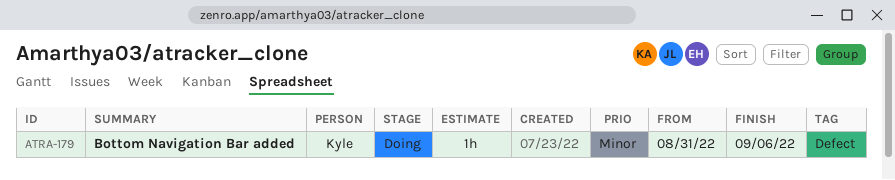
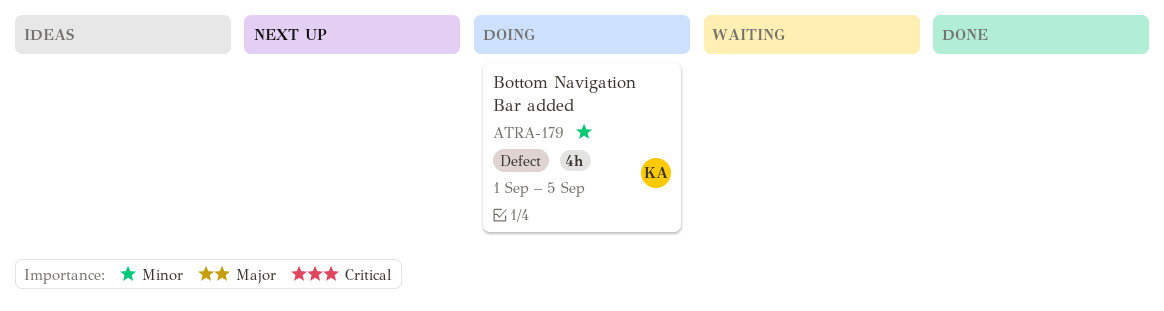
ATRA-179, estimate: 1h -> 4h
ATRA-179, start: Aug 31 -> Sep 1
ATRA-179, due: Sep 6 -> Sep 5

